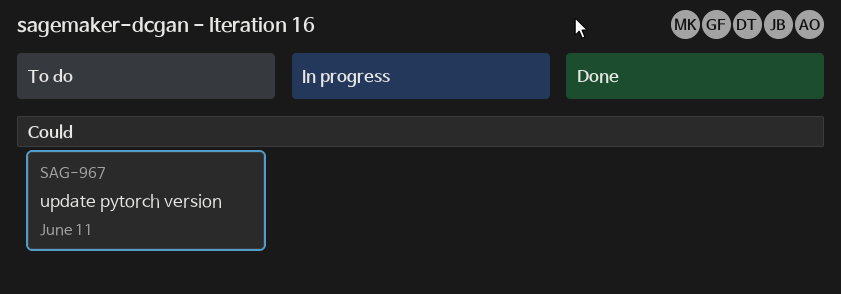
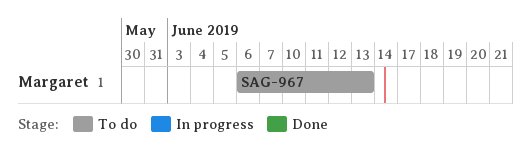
SAG-967, due: Jun 11 -> Jun 13

